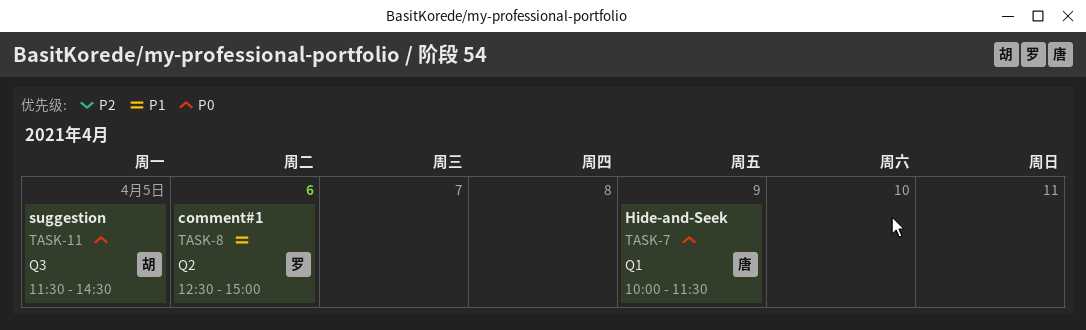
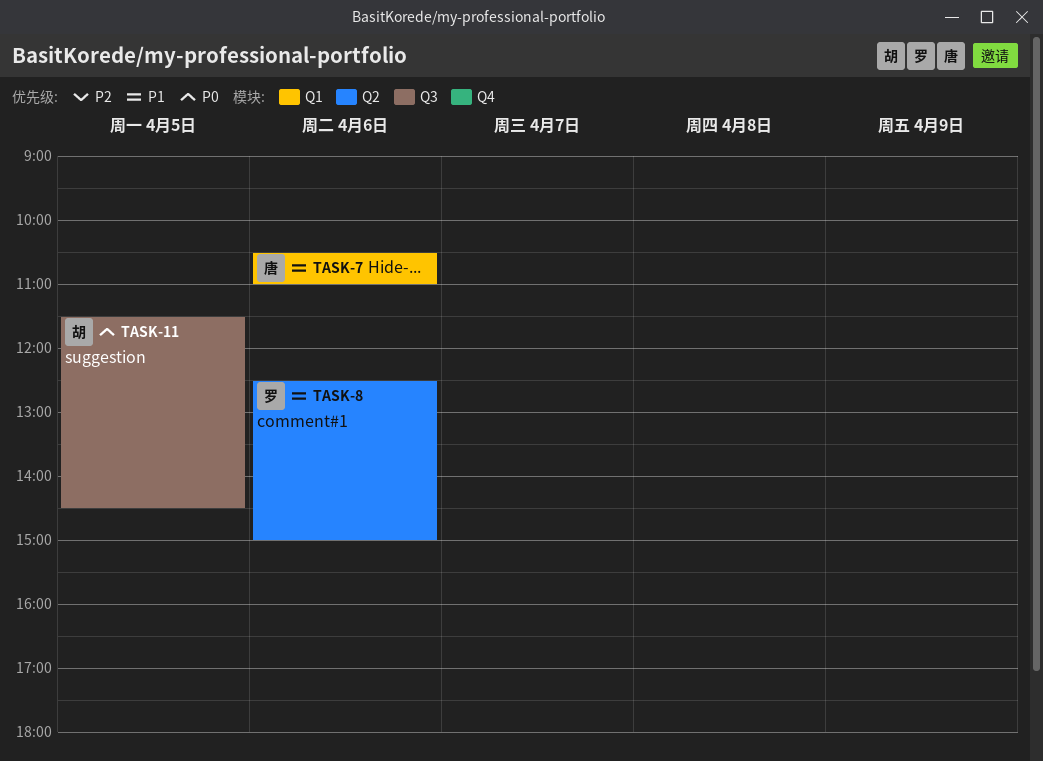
TASK-7, priority: P0 -> P1
TASK-7, day: Apr 9 -> Apr 6
TASK-7, begins: 10:00 -> 10:30
TASK-7, ends: 11:30 -> 11:00

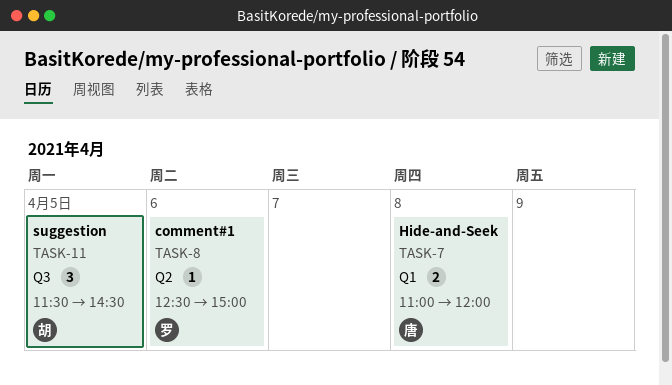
TASK-7, day: Apr 6 -> Apr 8
TASK-7, begins: 10:30 -> 11:00
TASK-7, ends: 11:00 -> 12:00

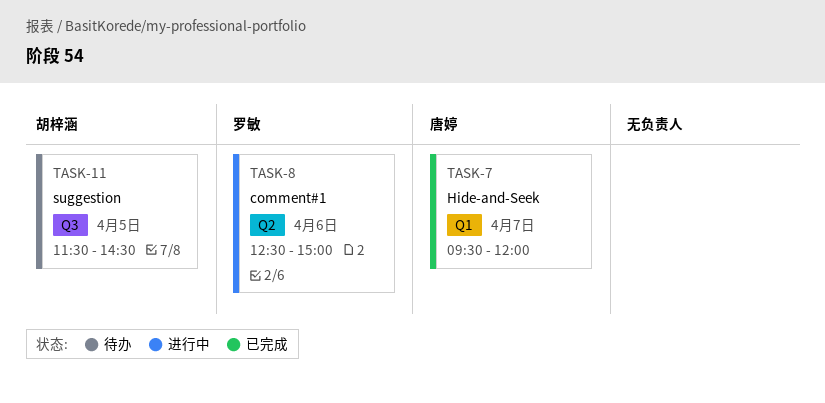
TASK-7, day: Apr 8 -> Apr 7
TASK-7, begins: 11:00 -> 09:30

